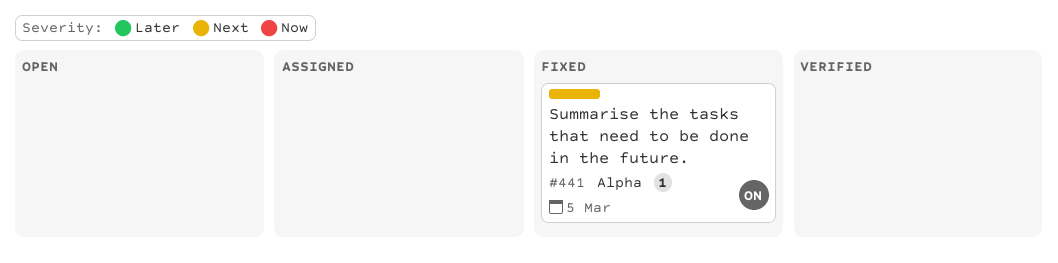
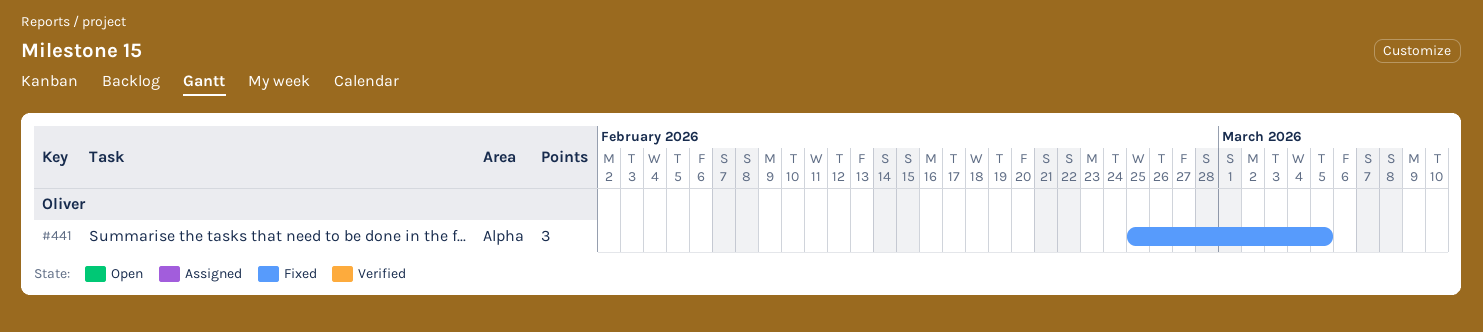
#441, estimate: 1 -> 3

